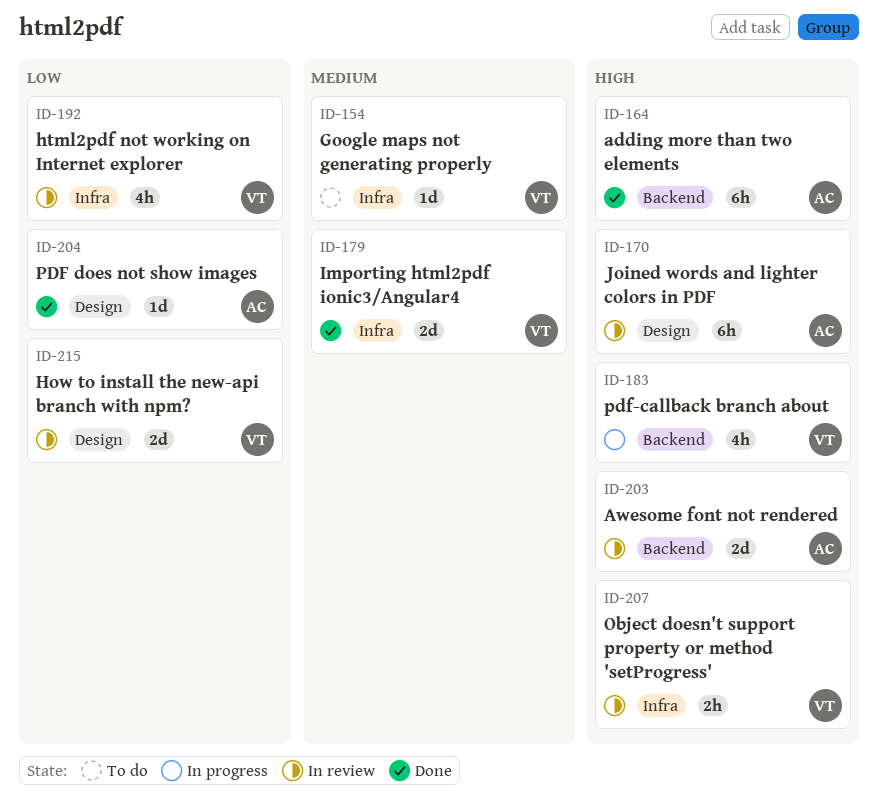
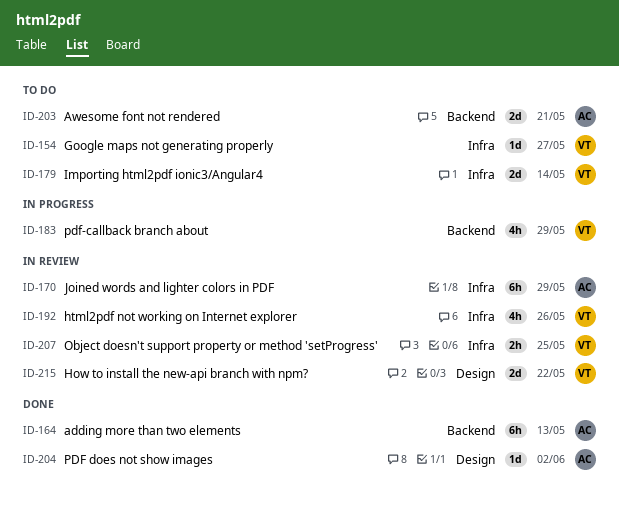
ID-170, label: Design -> Infra
ID-179, status: Done -> To do
ID-203, status: In review -> To do

